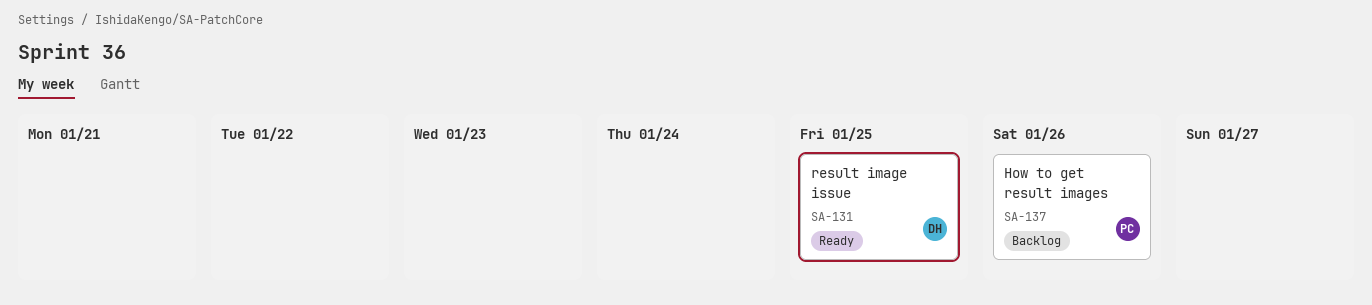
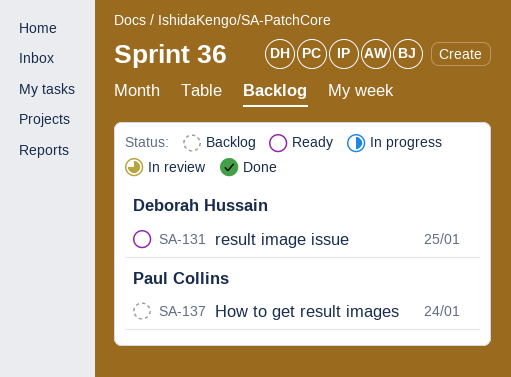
SA-137, due: Jan 26 -> Jan 24

